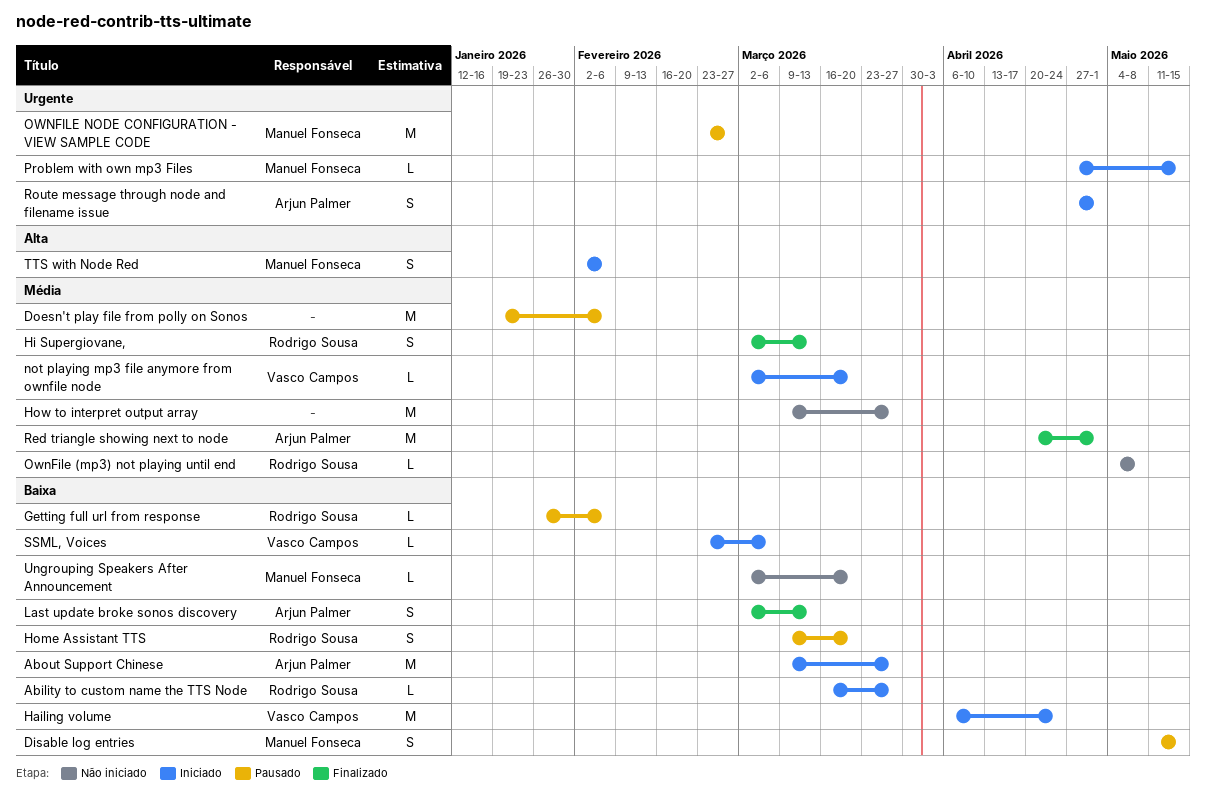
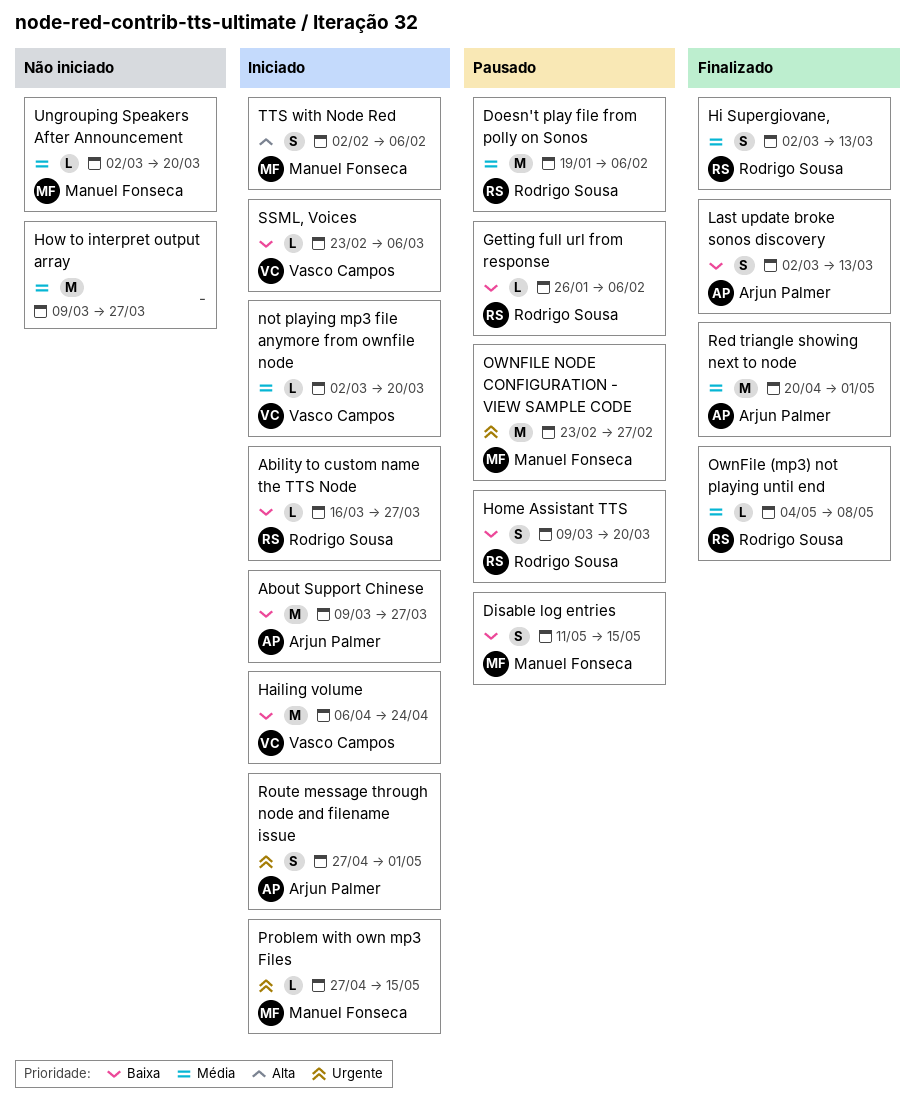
Doesn't play file from polly on Sonos, owner: none -> Rodrigo Sousa
OwnFile (mp3) not playing until end, status: Não iniciado -> Finalizado
Ungrouping Speakers After Announcement, priority: Baixa -> Média

